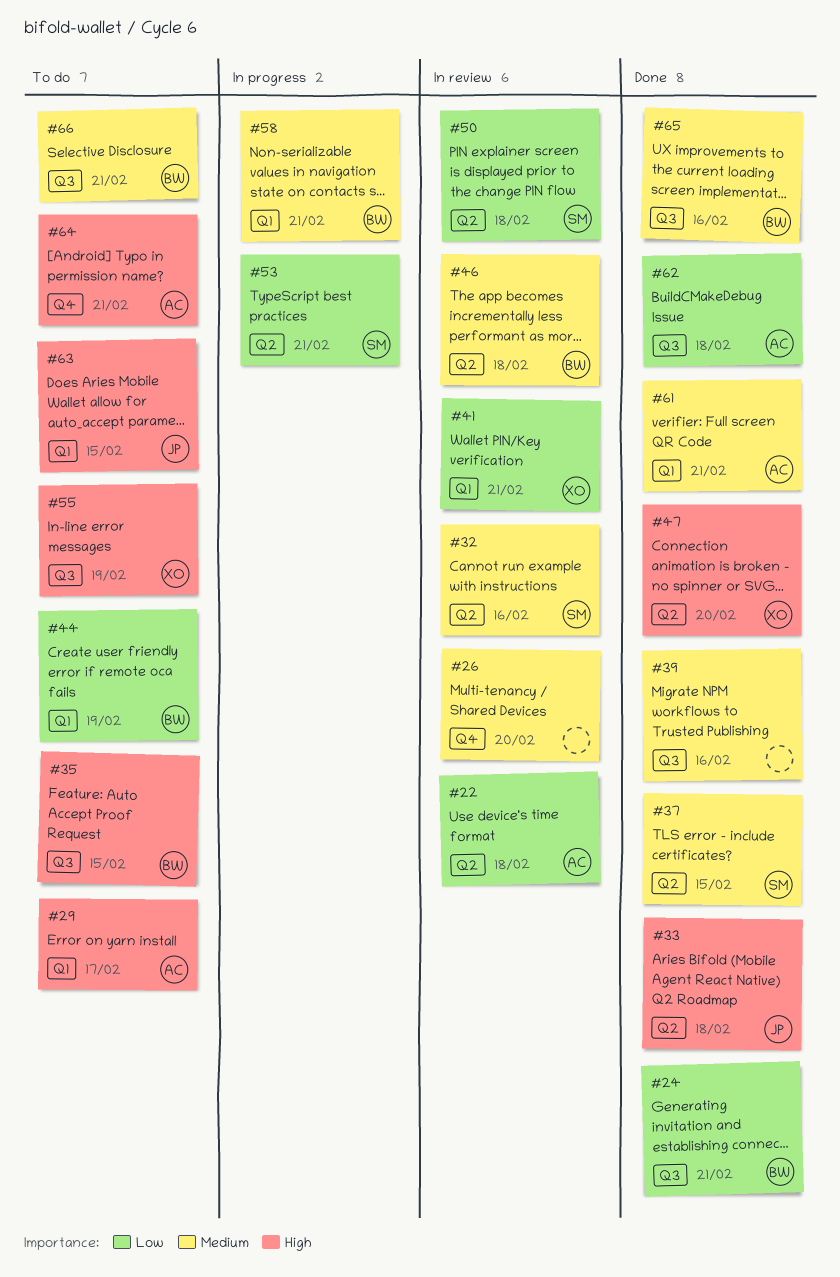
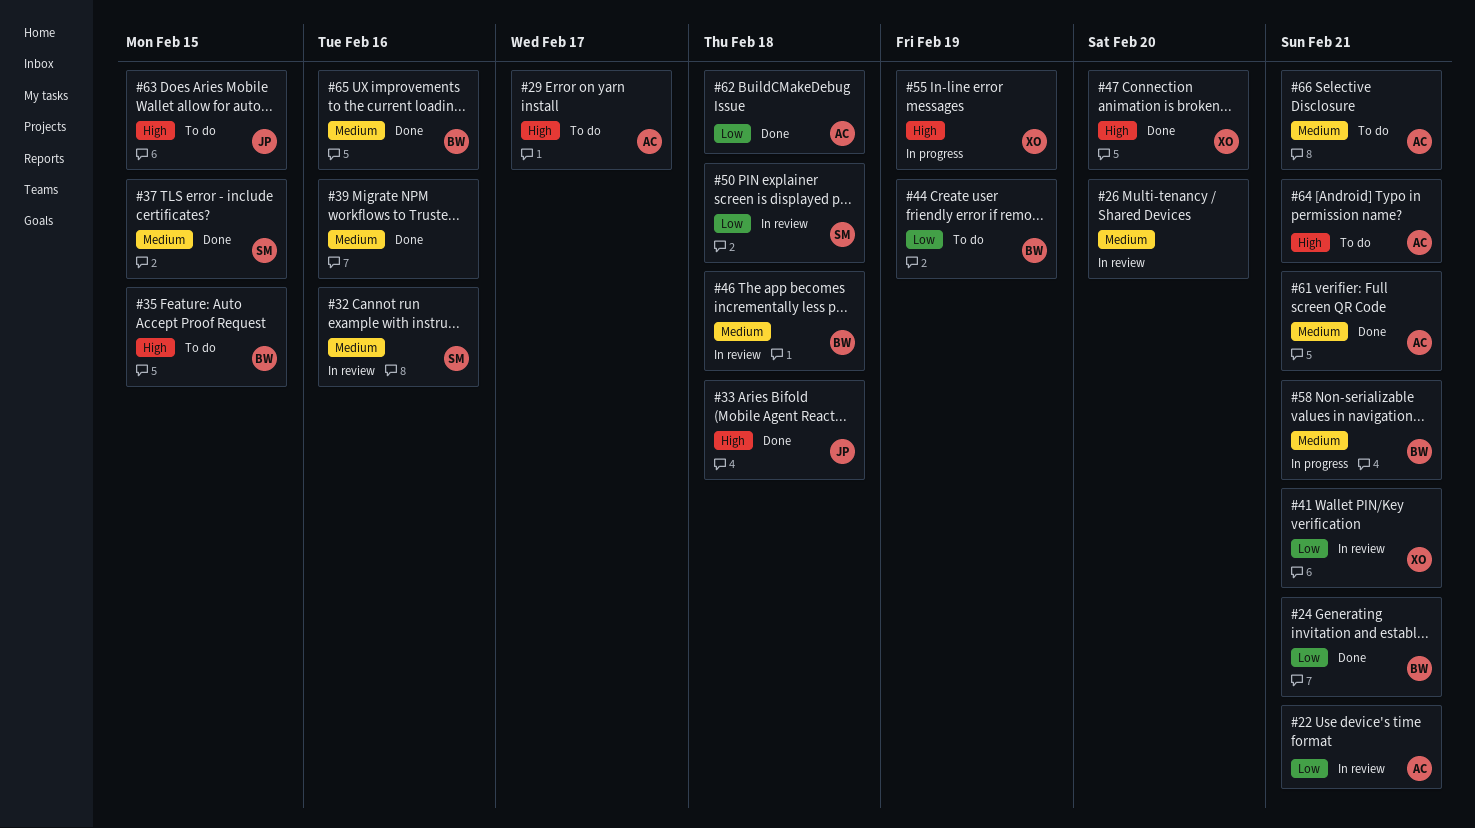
#22, due: Feb 18 -> Feb 21
#53: present -> none
#55, status: To do -> In progress
#66, owner: BW -> AC

